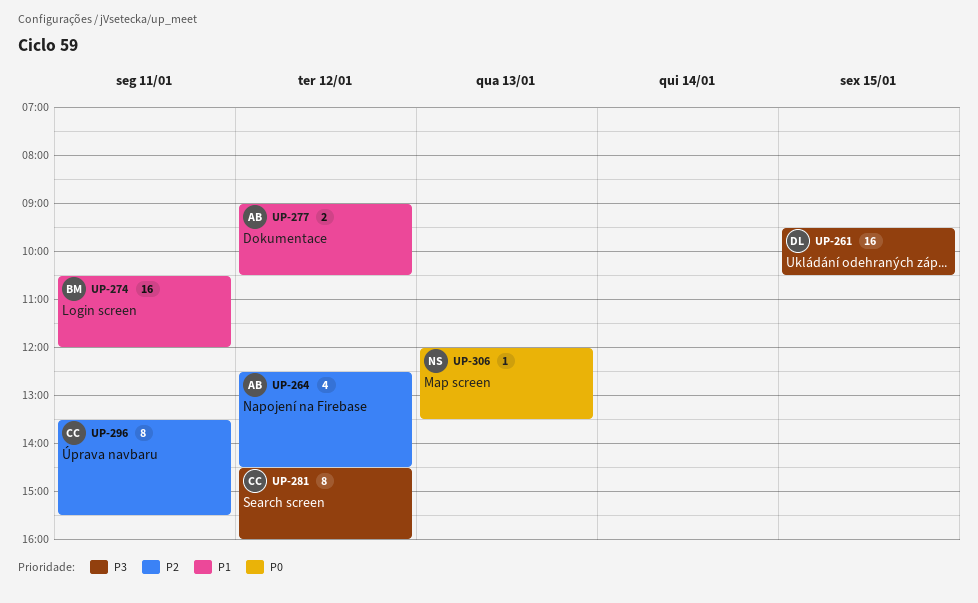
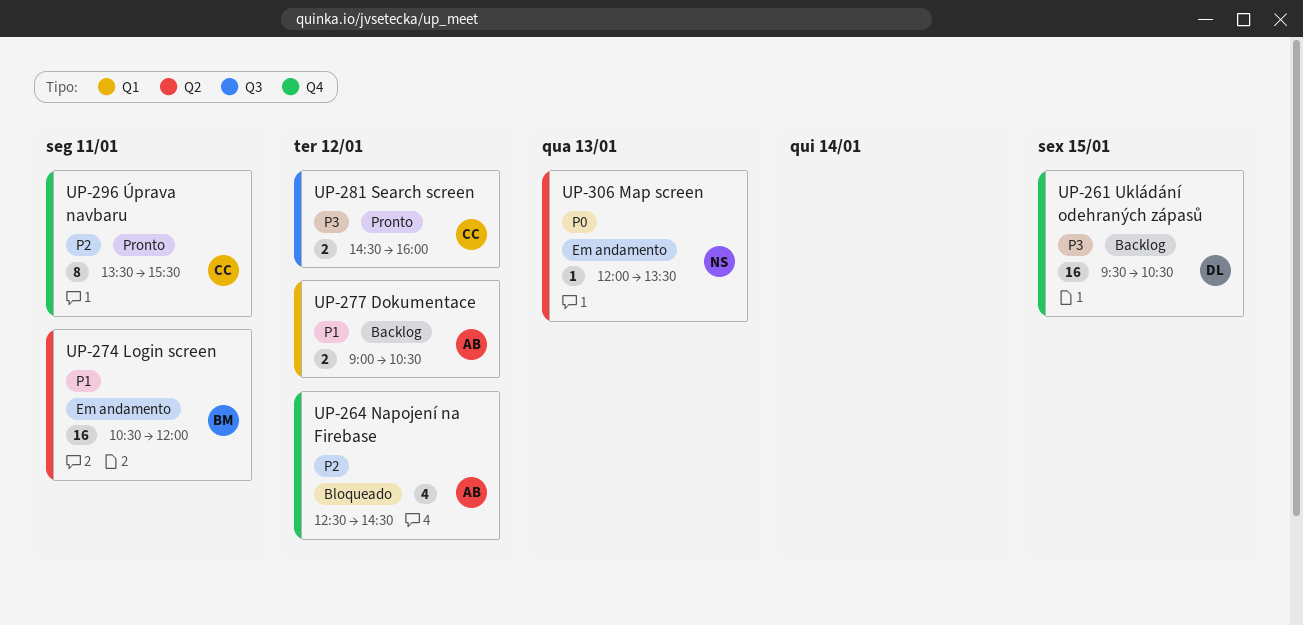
UP-281, estimate: 8 -> 2

